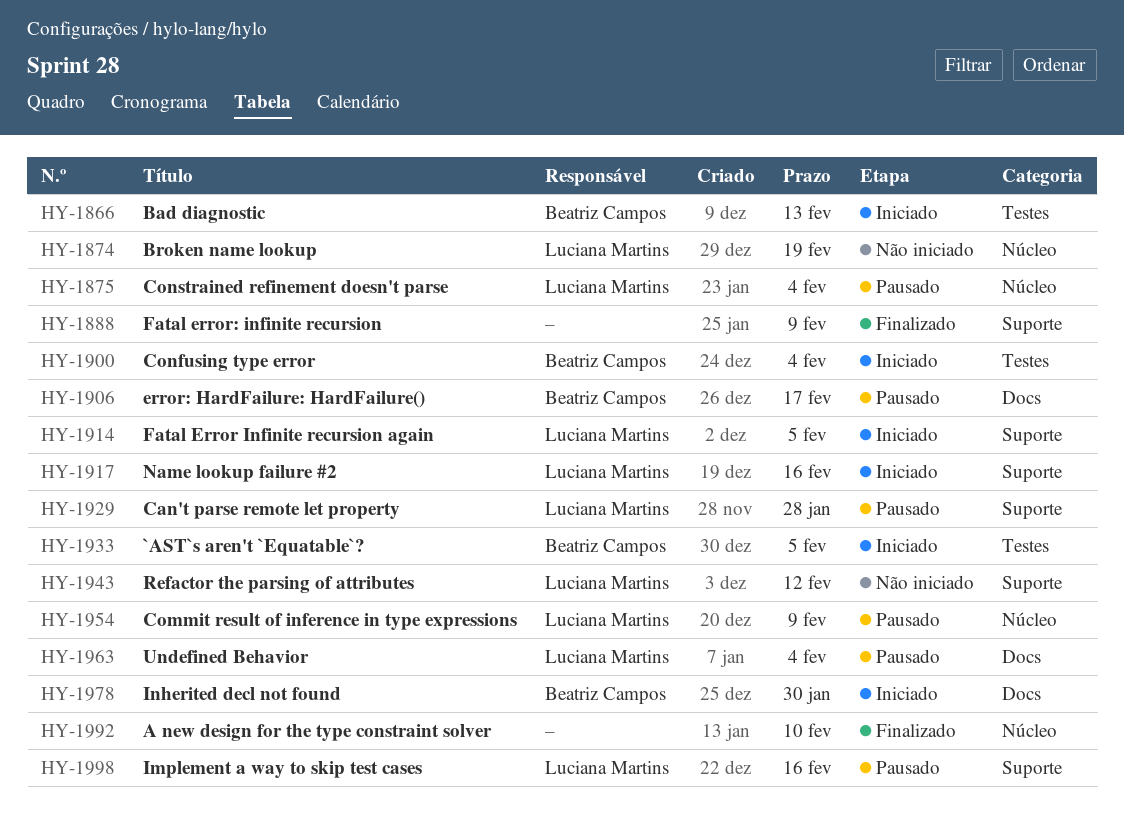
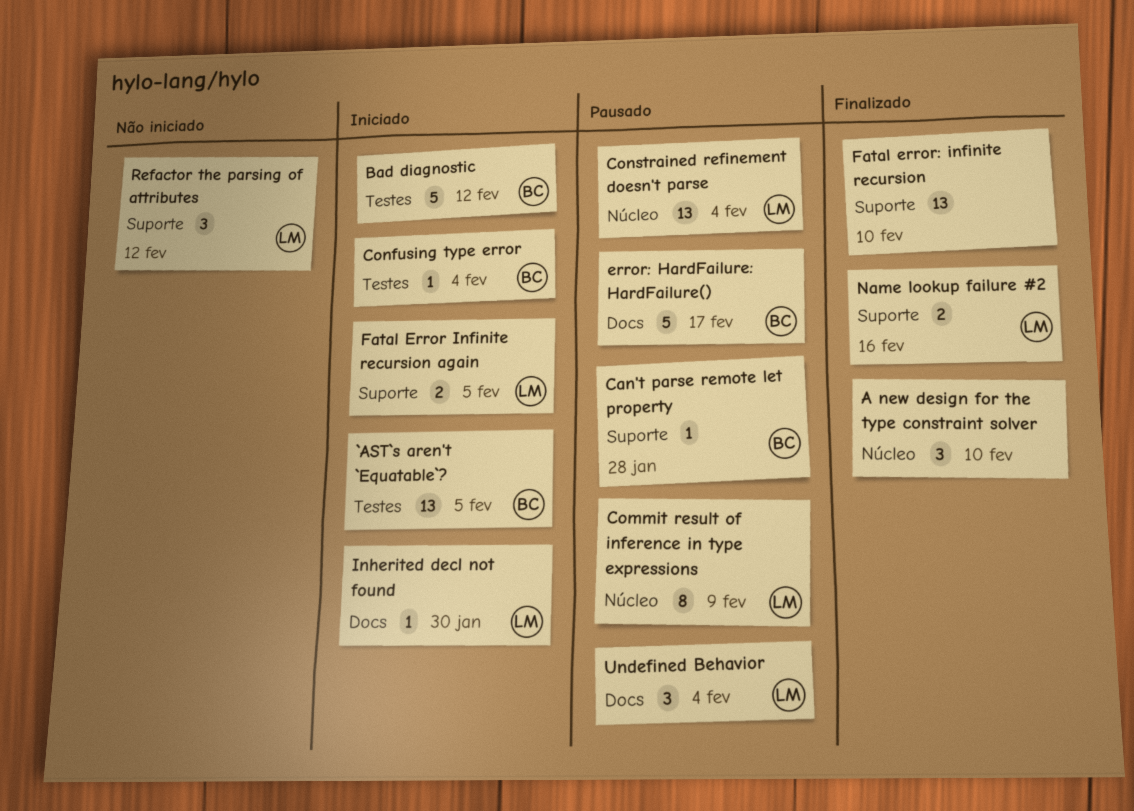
Bad diagnostic, due: Feb 13 -> Feb 12
Broken name lookup: present -> none
Can't parse remote let property, owner: Luciana Martins -> Beatriz Campos
Fatal error: infinite recursion, due: Feb 9 -> Feb 10
Implement a way to skip test cases: present -> none
Inherited decl not found, owner: Beatriz Campos -> Luciana Martins
Name lookup failure #2, status: Iniciado -> Finalizado

